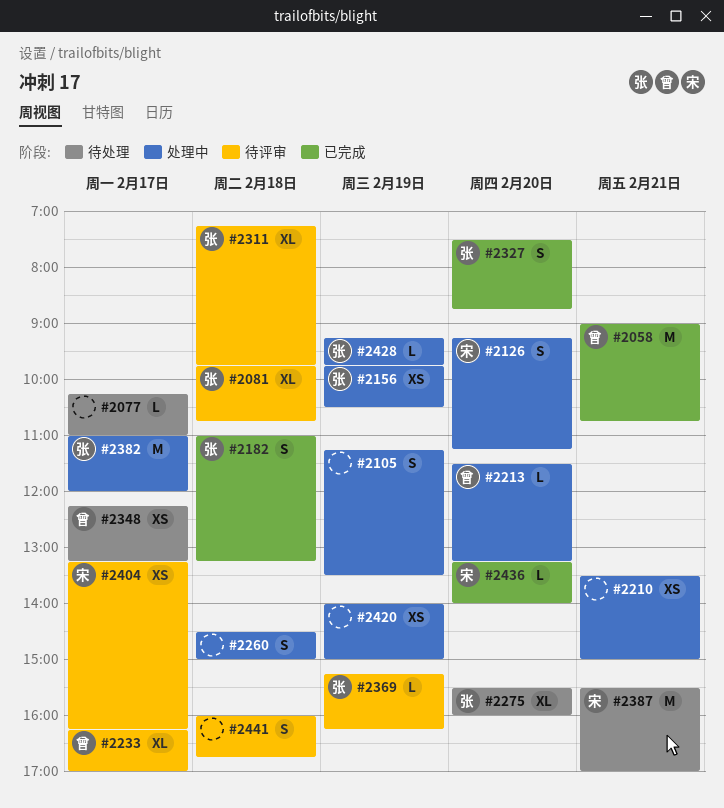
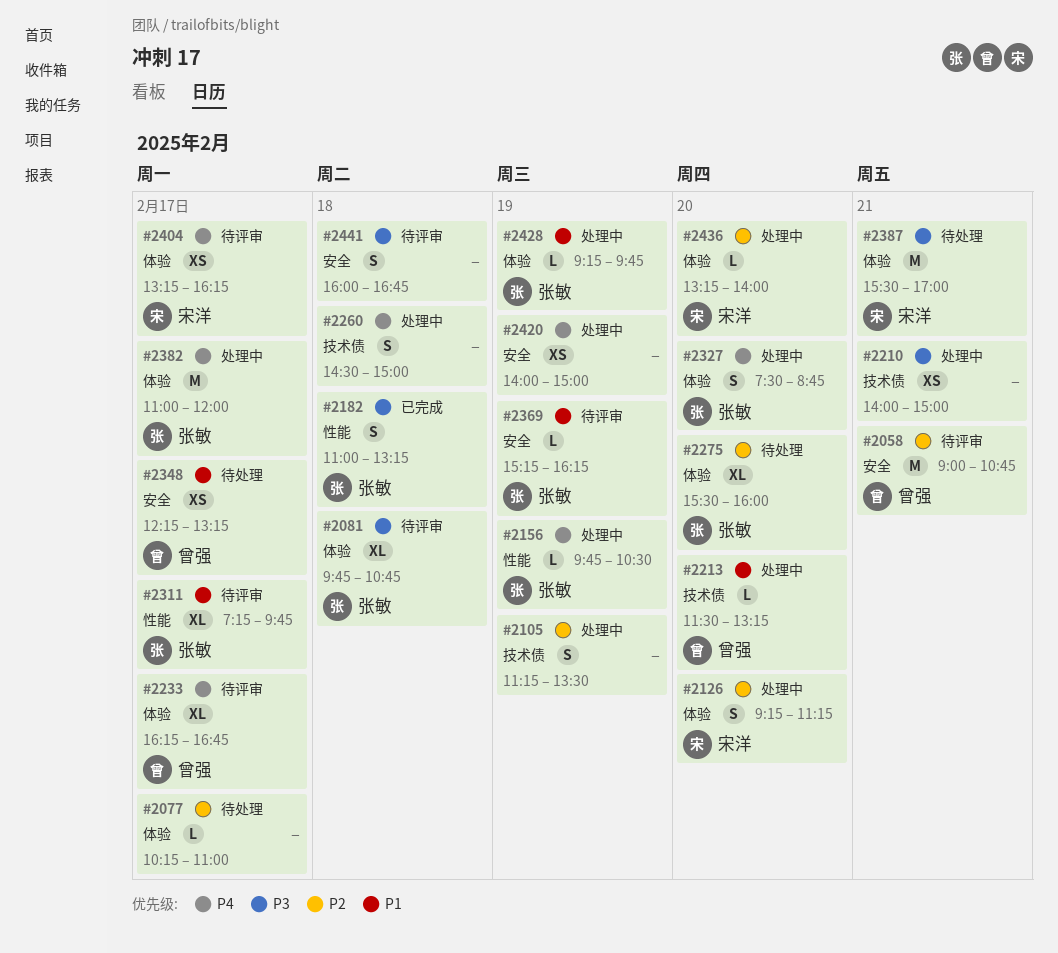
#2058, status: 已完成 -> 待评审
#2156, estimate: XS -> L
#2210, begins: 13:30 -> 14:00
#2233, ends: 17:00 -> 16:45
#2311, day: Feb 18 -> Feb 17
#2327, status: 已完成 -> 处理中
#2436, status: 已完成 -> 处理中

